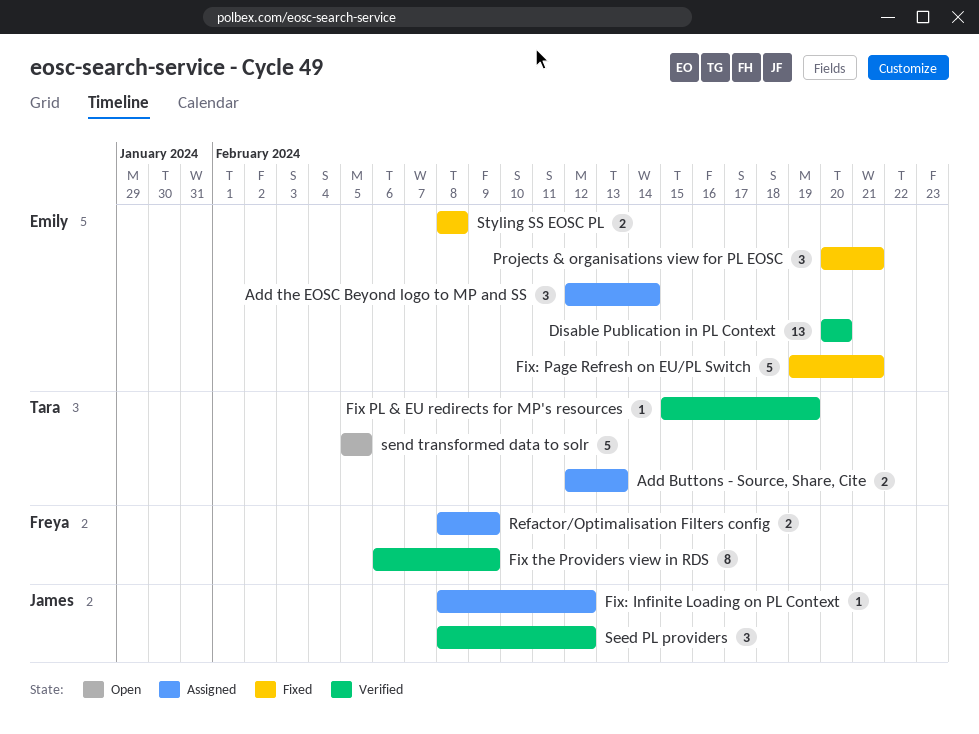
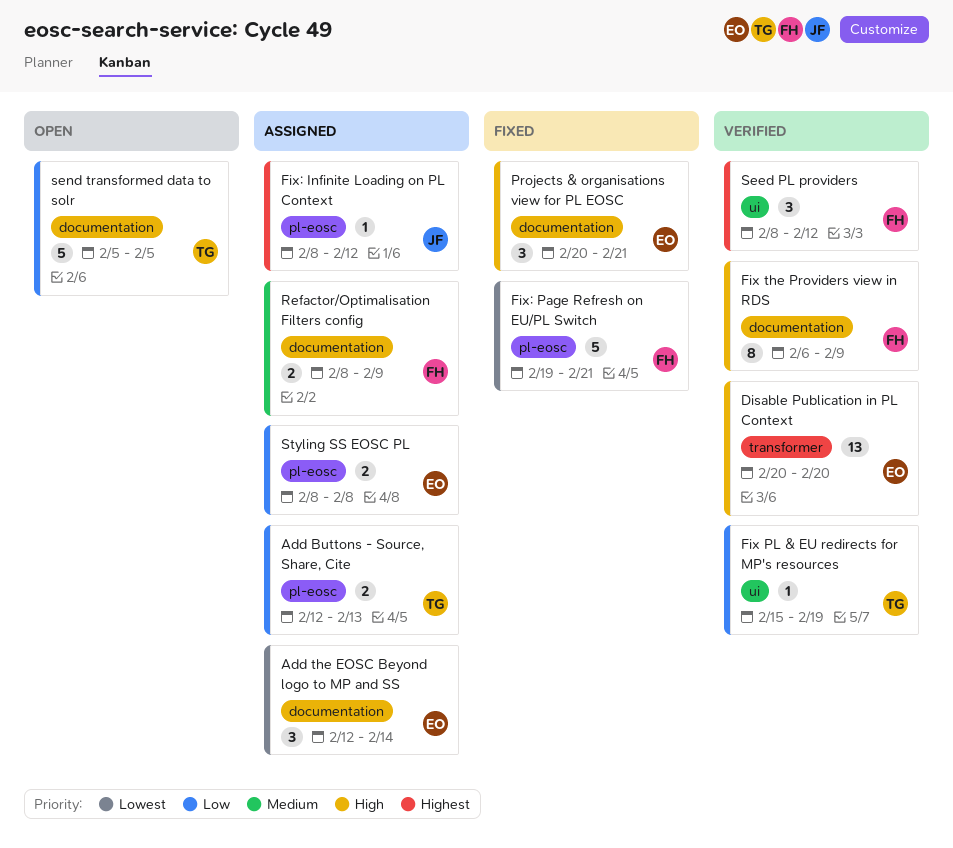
Fix: Page Refresh on EU/PL Switch, owner: Emily -> Freya
Seed PL providers, owner: James -> Freya
Styling SS EOSC PL, status: Fixed -> Assigned

